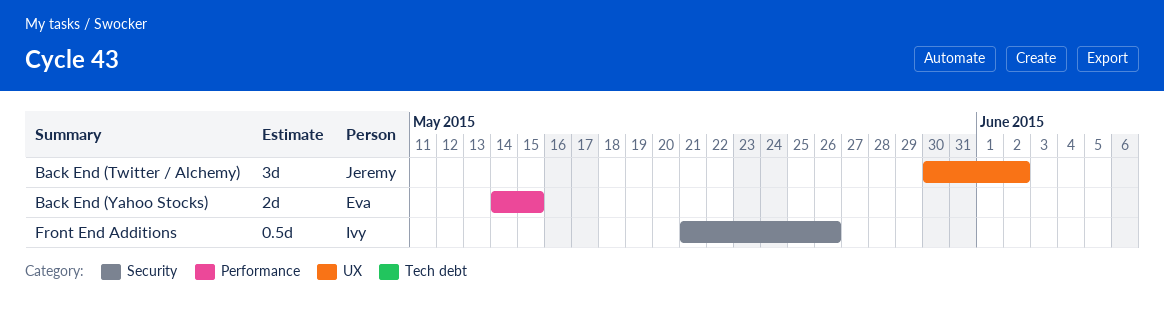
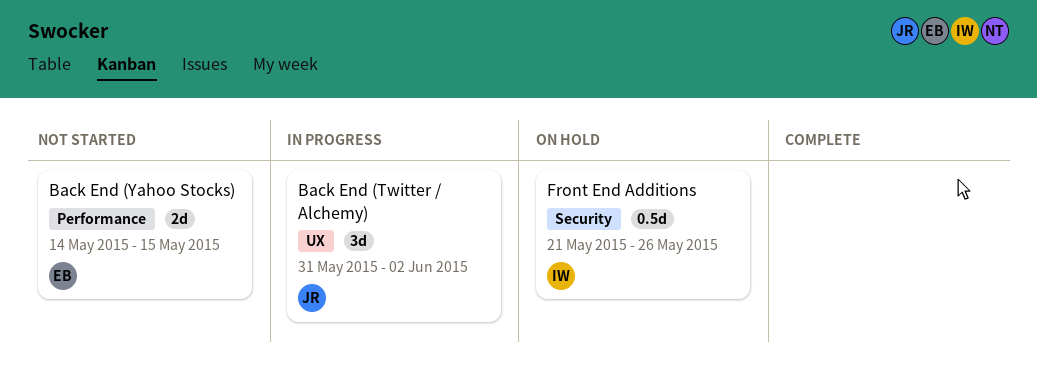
Back End (Twitter / Alchemy), start: May 30 -> May 31

